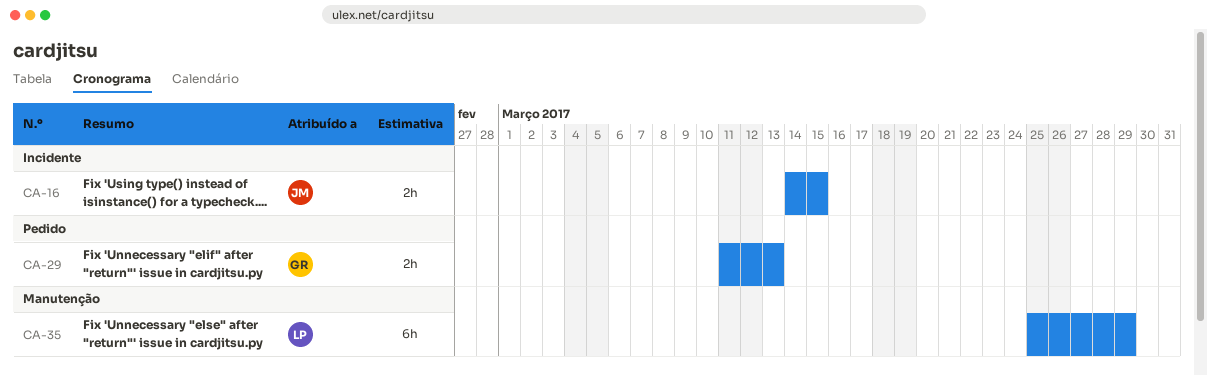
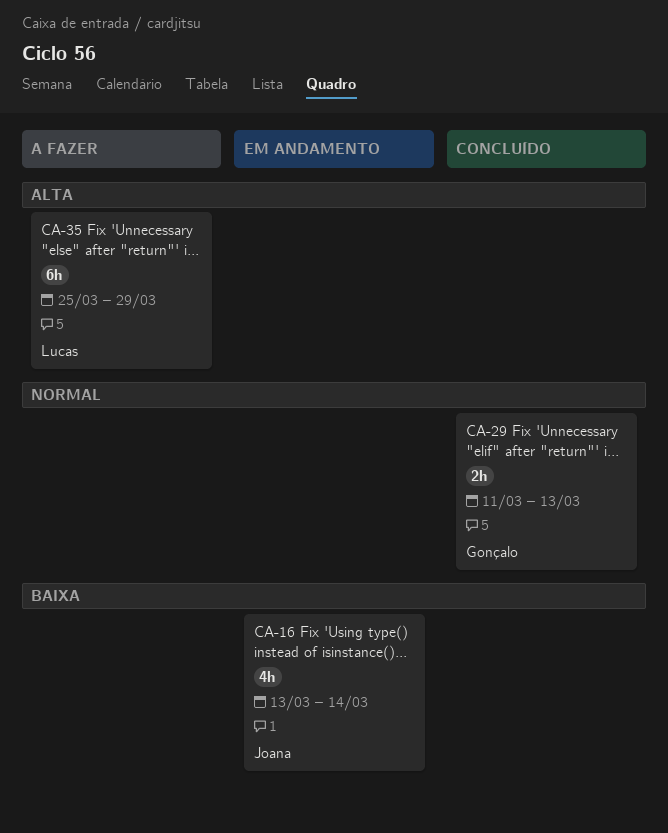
CA-16, estimate: 2h -> 4h
CA-16, start: Mar 14 -> Mar 13
CA-16, due: Mar 15 -> Mar 14

